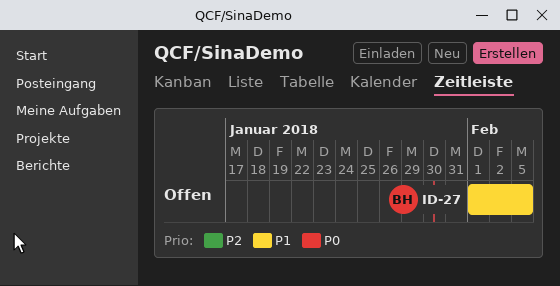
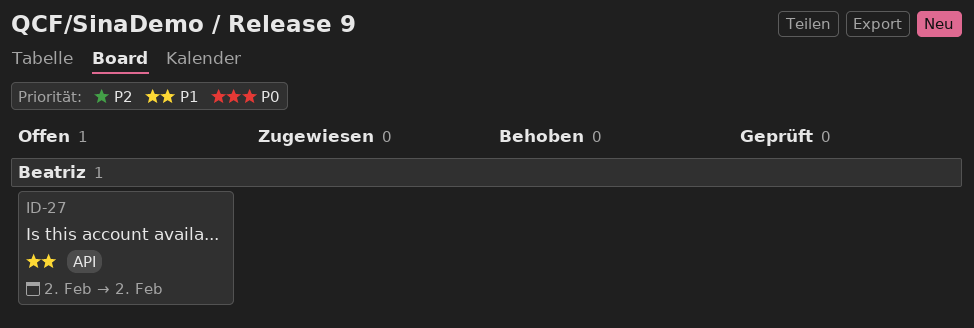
ID-27, start: Feb 1 -> Feb 2
ID-27, due: Feb 5 -> Feb 2

